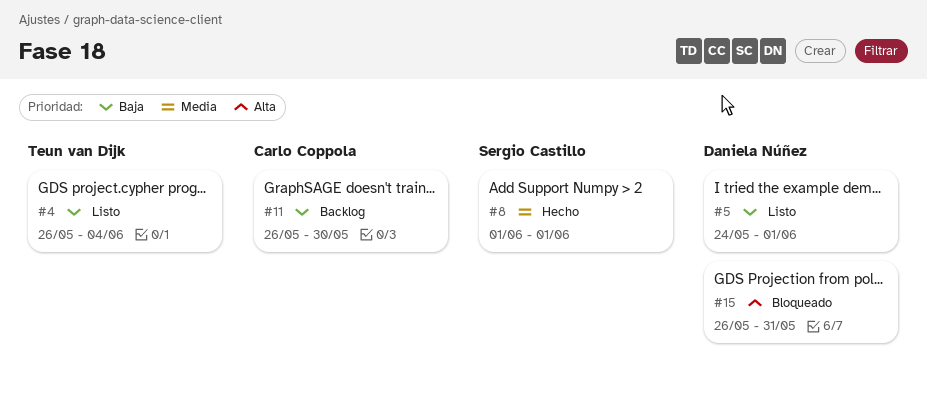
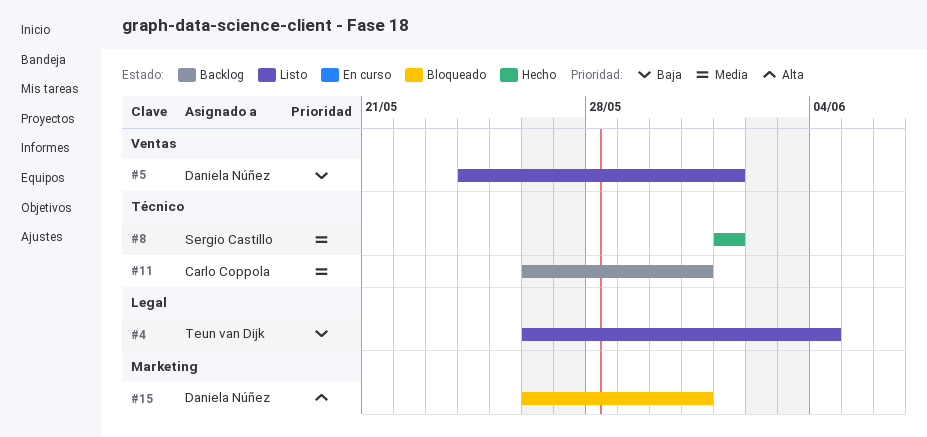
#11, priority: Baja -> Media
#11, due: May 30 -> May 31

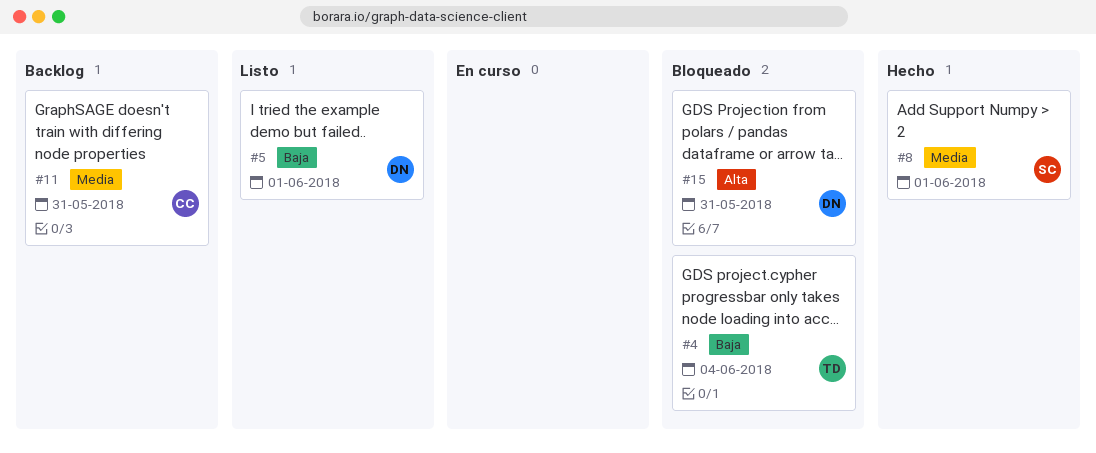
#4, status: Listo -> Bloqueado

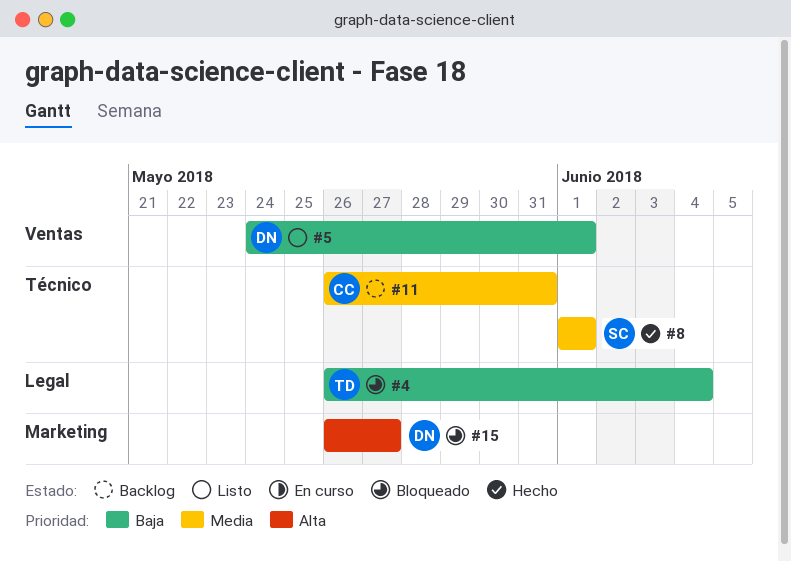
#15, due: May 31 -> May 27

